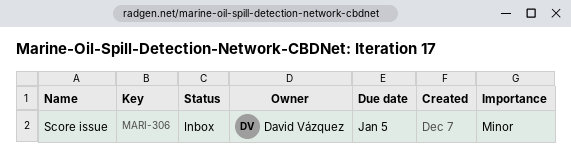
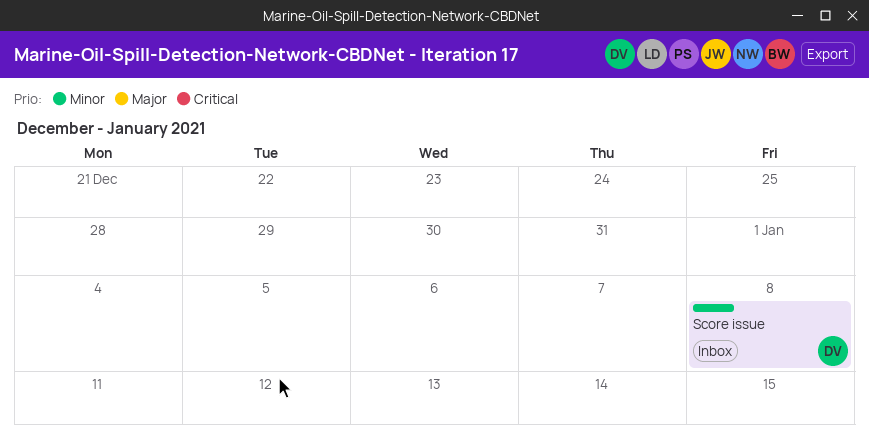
Score issue, due: Jan 5 -> Jan 8

